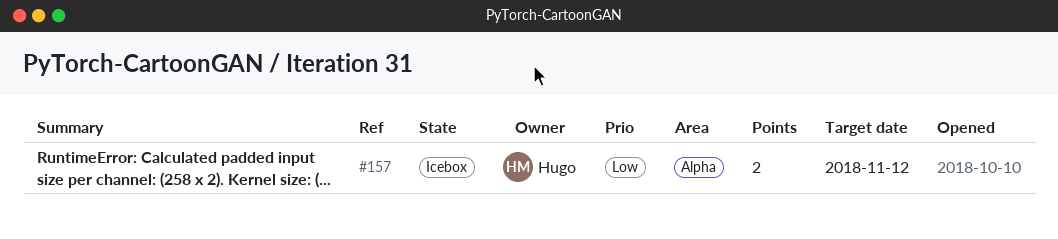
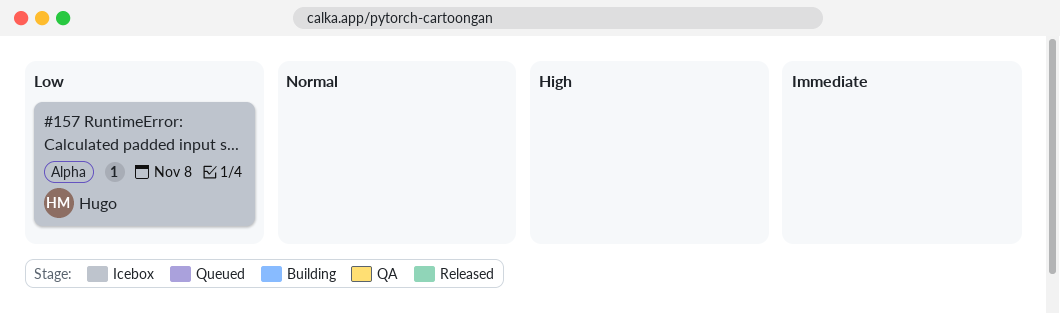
#157, estimate: 2 -> 1
#157, due: Nov 12 -> Nov 8

